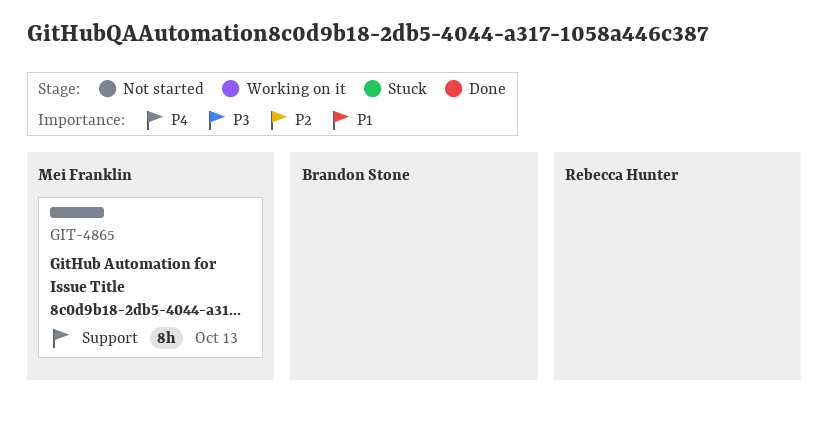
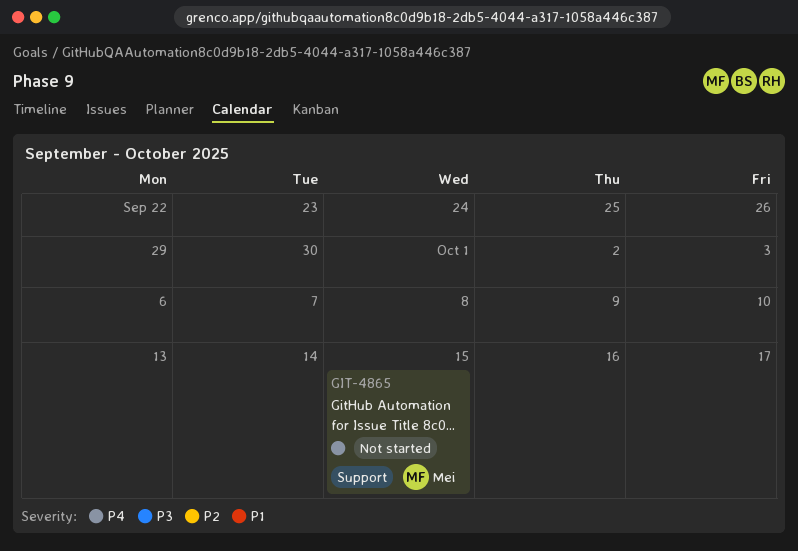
GIT-4865, due: Oct 13 -> Oct 15

